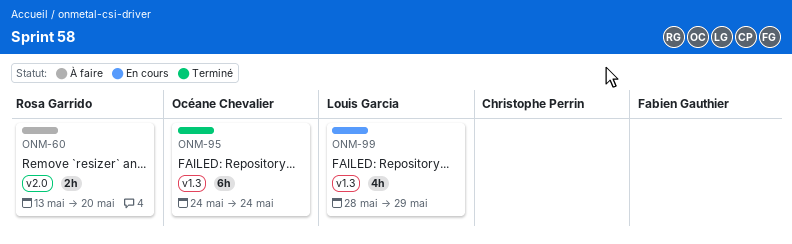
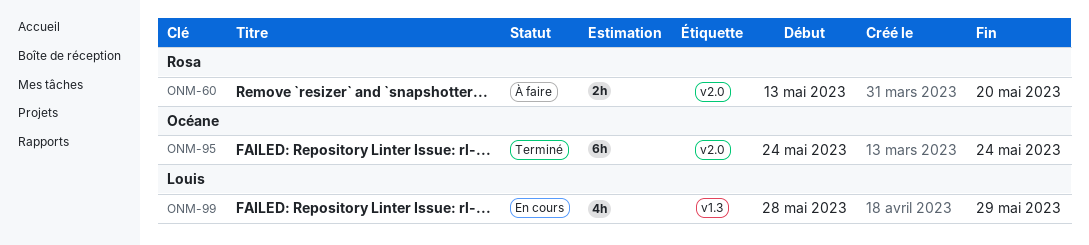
ONM-95, label: v1.3 -> v2.0

